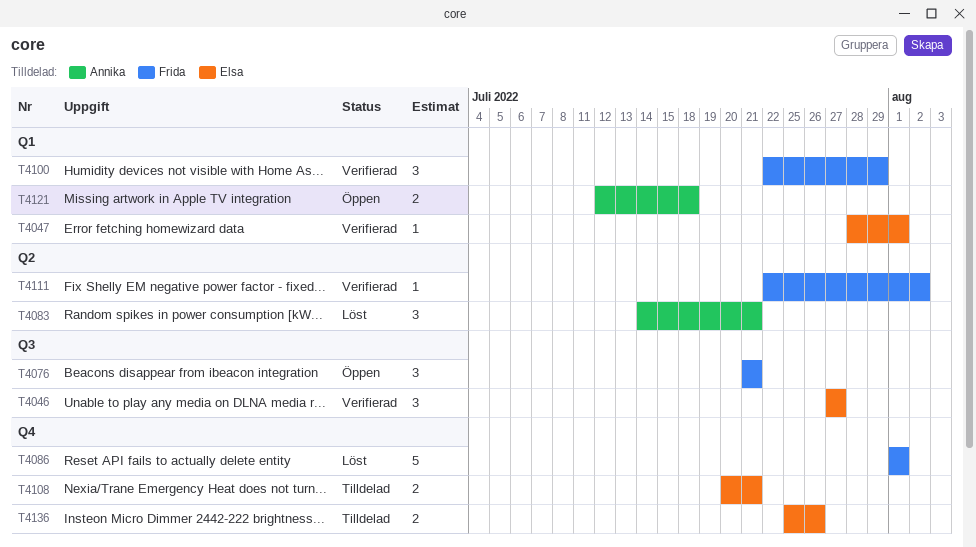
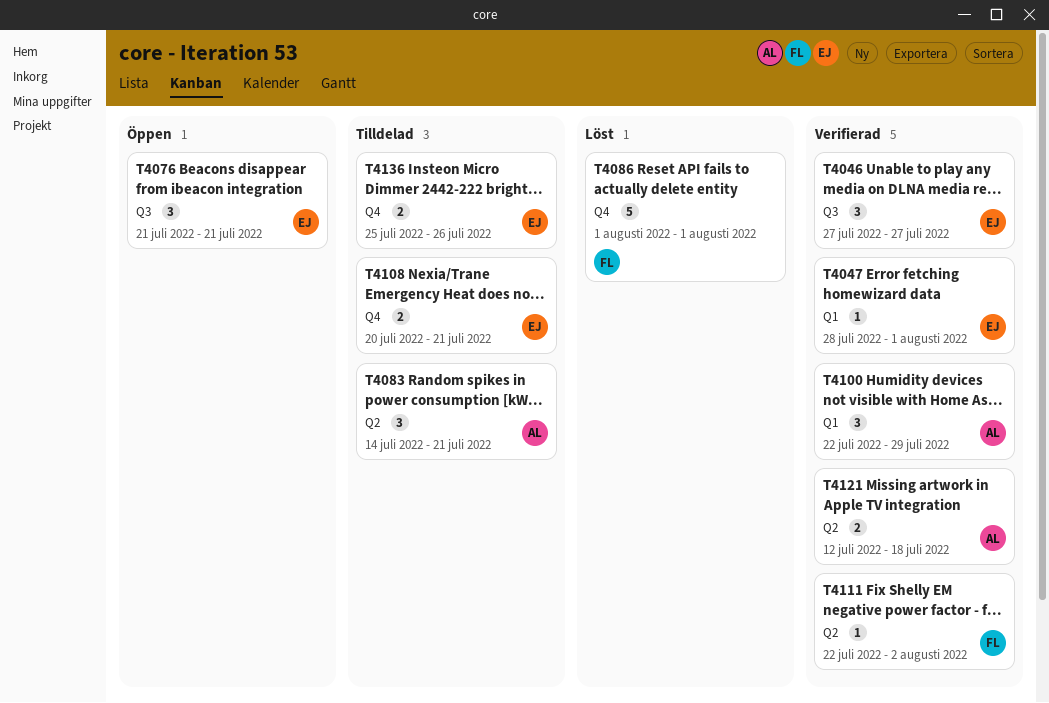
T4076, owner: Frida -> Elsa
T4083, status: Löst -> Tilldelad
T4100, owner: Frida -> Annika
T4121, status: Öppen -> Verifierad
T4121, label: Q1 -> Q2

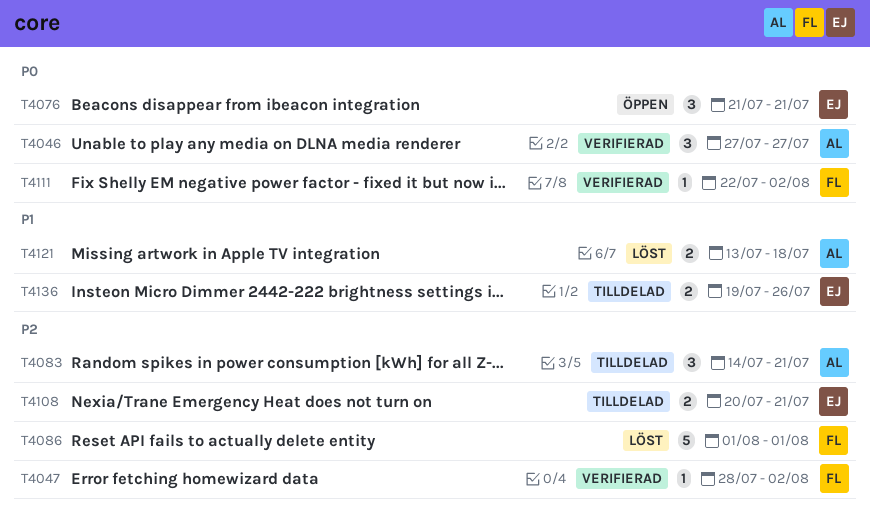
T4046, owner: EJ -> AL
T4047, owner: EJ -> FL
T4047, due: Aug 1 -> Aug 2
T4100: present -> none
T4121, status: Verifierad -> Löst
T4121, start: Jul 12 -> Jul 13
T4136, start: Jul 25 -> Jul 19

